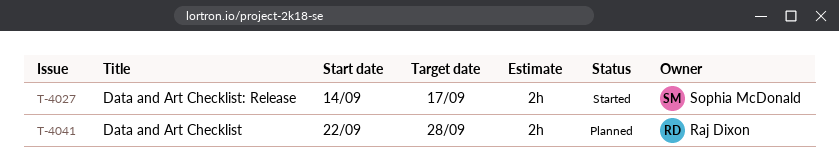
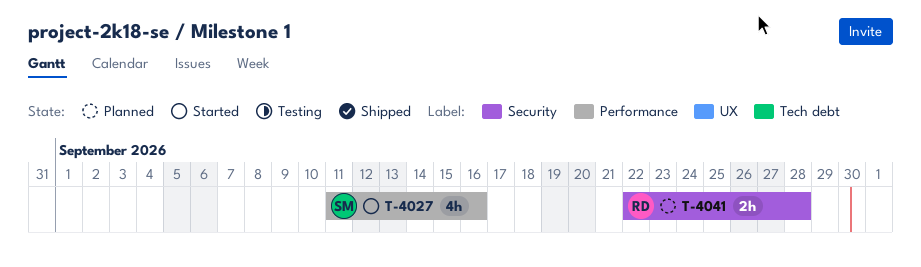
T-4027, estimate: 2h -> 4h
T-4027, start: Sep 14 -> Sep 11
T-4027, due: Sep 17 -> Sep 16

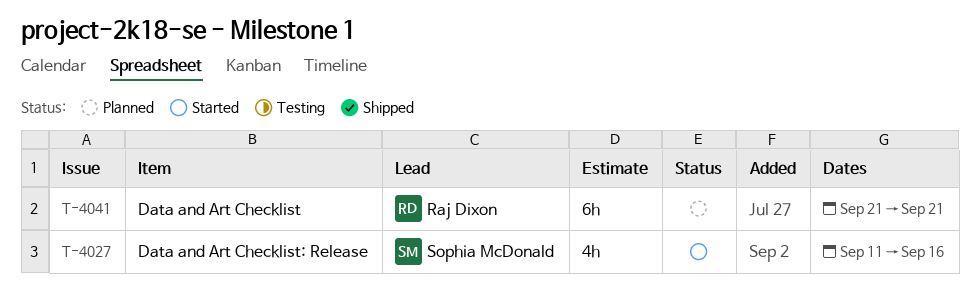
T-4041, estimate: 2h -> 6h
T-4041, start: Sep 22 -> Sep 21
T-4041, due: Sep 28 -> Sep 21

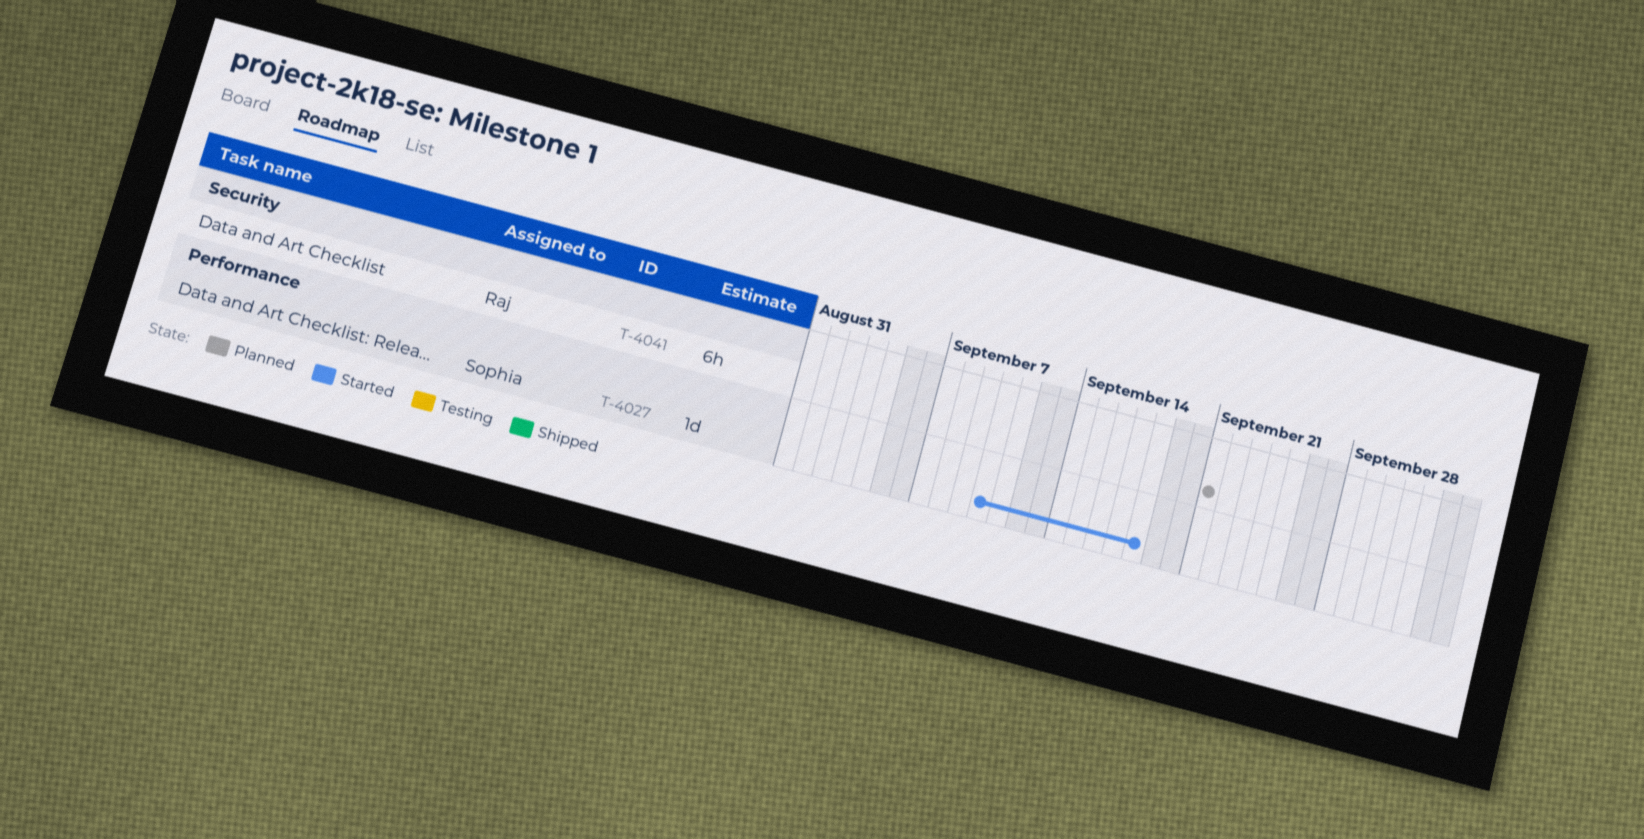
T-4027, estimate: 4h -> 1d
T-4027, start: Sep 11 -> Sep 10
T-4027, due: Sep 16 -> Sep 18

